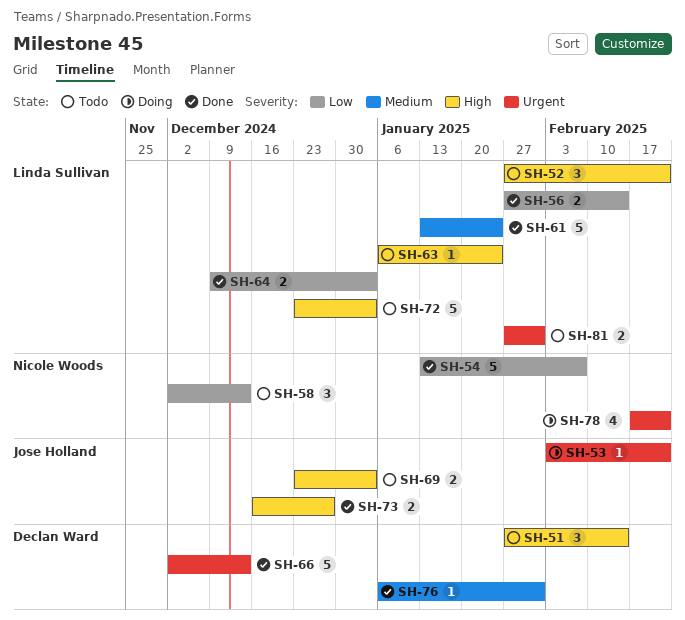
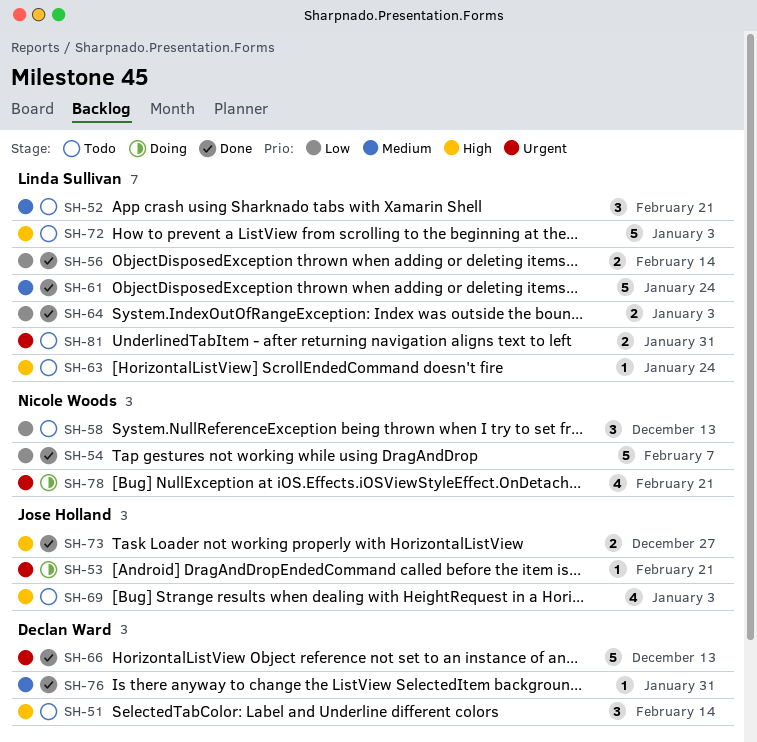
SH-52, priority: High -> Medium
SH-69, estimate: 2 -> 4

